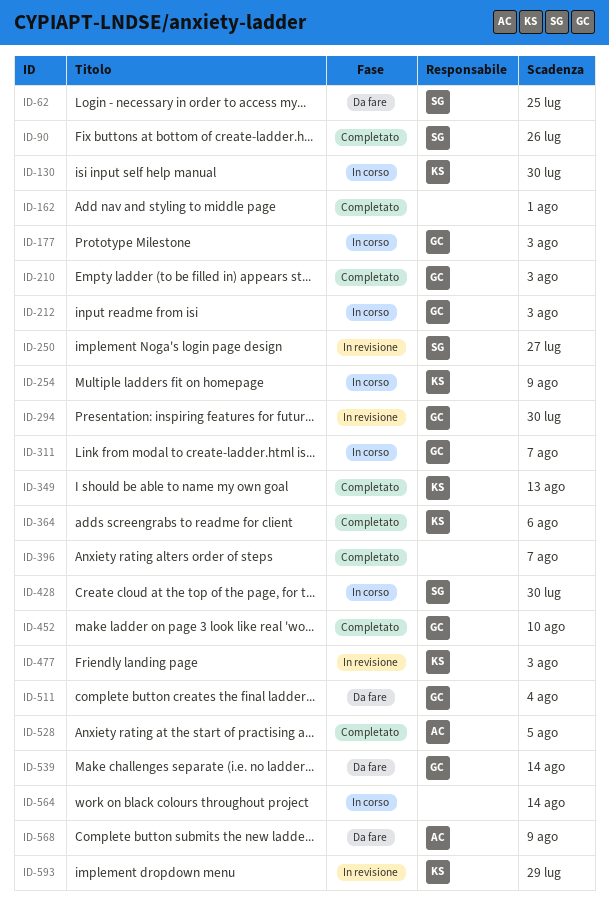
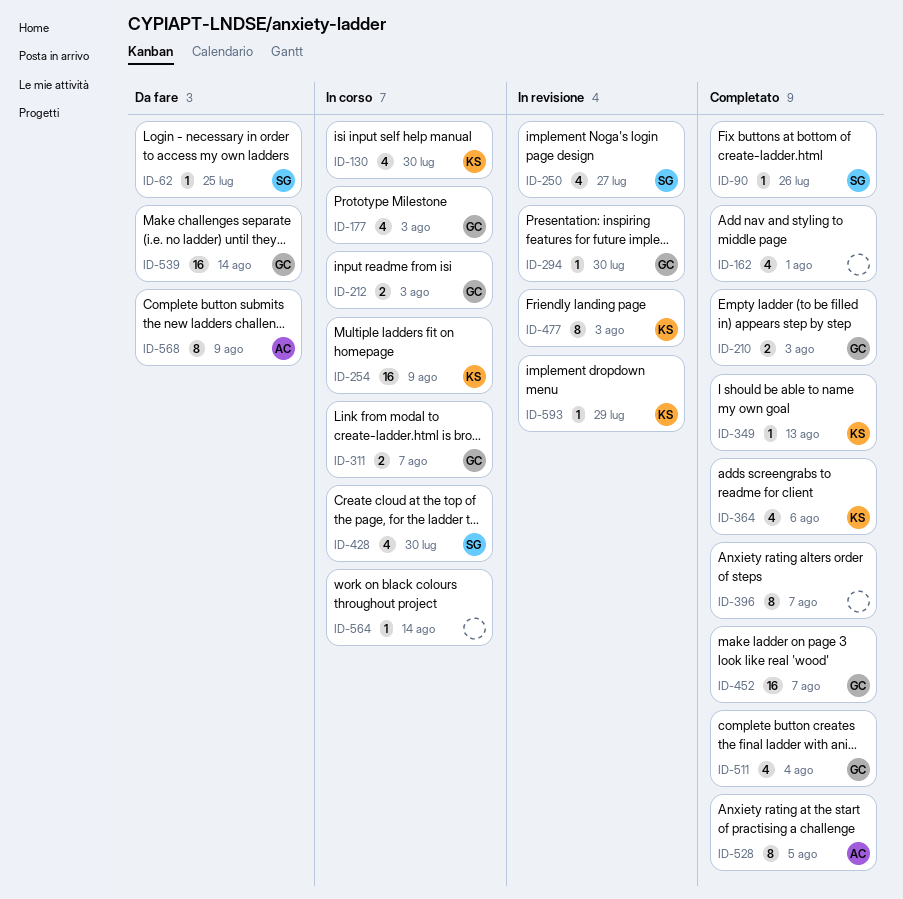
ID-452, due: Aug 10 -> Aug 7
ID-511, status: Da fare -> Completato

